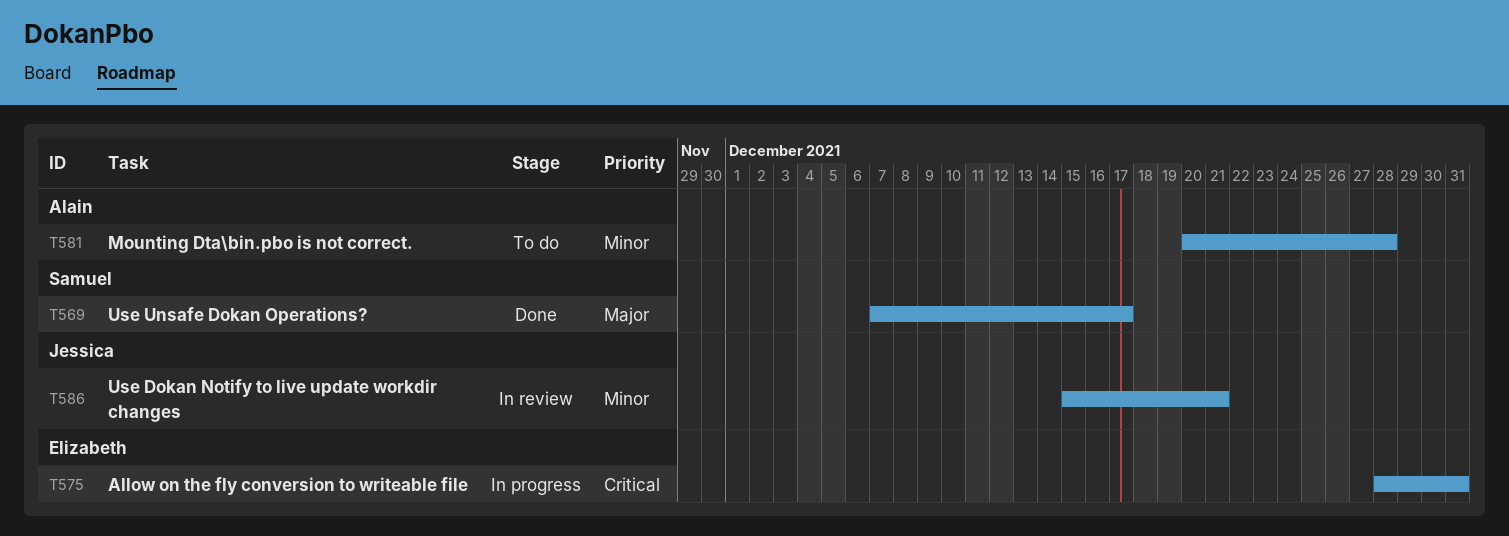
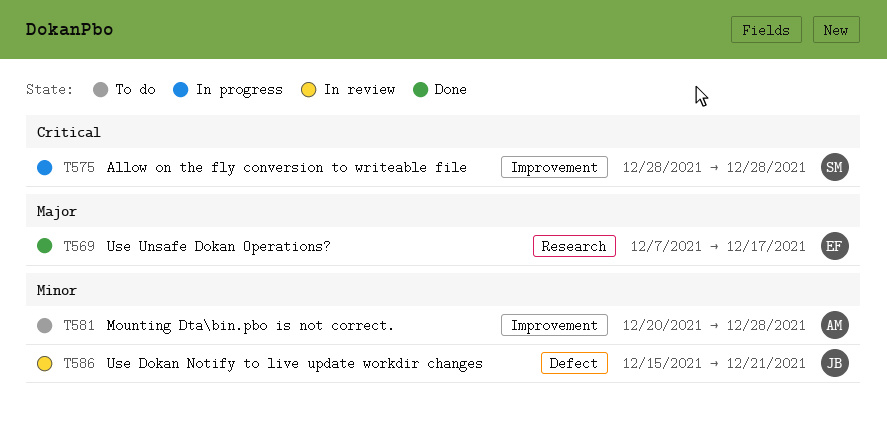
T569, owner: Samuel -> Elizabeth
T575, owner: Elizabeth -> Samuel
T575, due: Dec 31 -> Dec 28

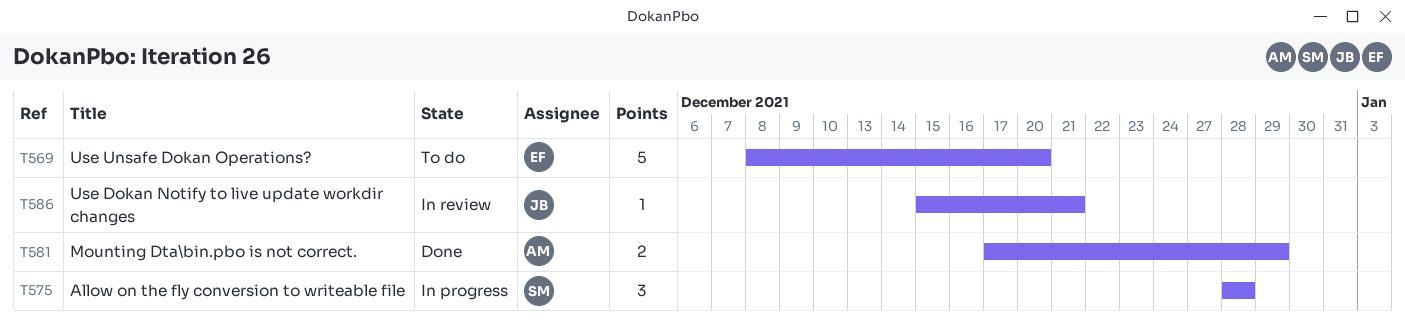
T569, status: Done -> To do
T569, start: Dec 7 -> Dec 8
T569, due: Dec 17 -> Dec 20
T581, status: To do -> Done
T581, start: Dec 20 -> Dec 17
T581, due: Dec 28 -> Dec 29

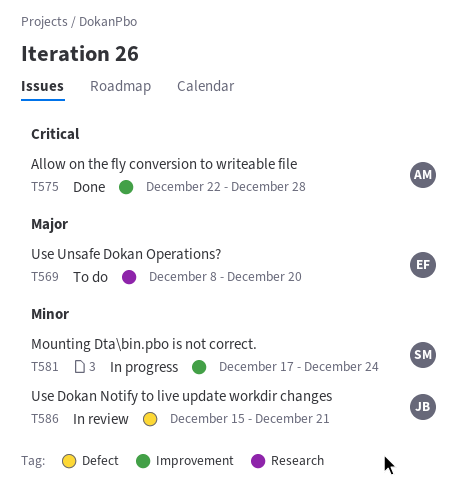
T575, status: In progress -> Done
T575, owner: SM -> AM
T575, start: Dec 28 -> Dec 22
T581, status: Done -> In progress
T581, owner: AM -> SM
T581, due: Dec 29 -> Dec 24

